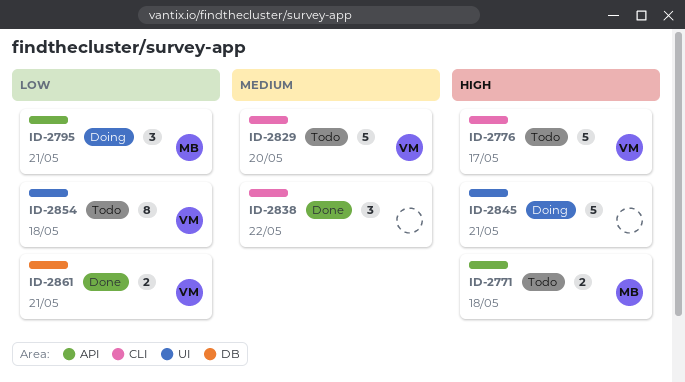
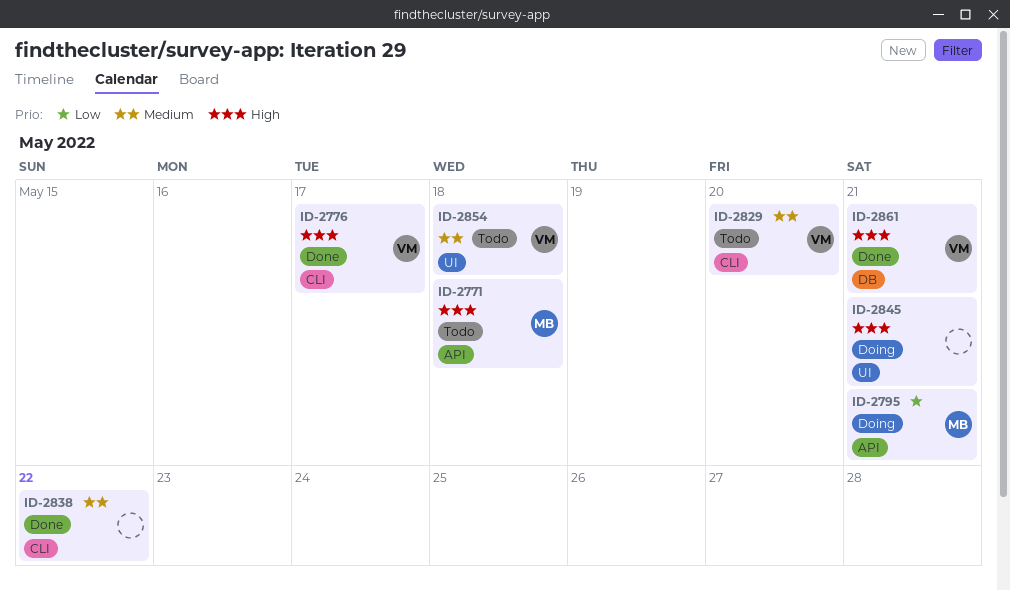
ID-2776, status: Todo -> Done
ID-2854, priority: Low -> Medium
ID-2861, priority: Low -> High

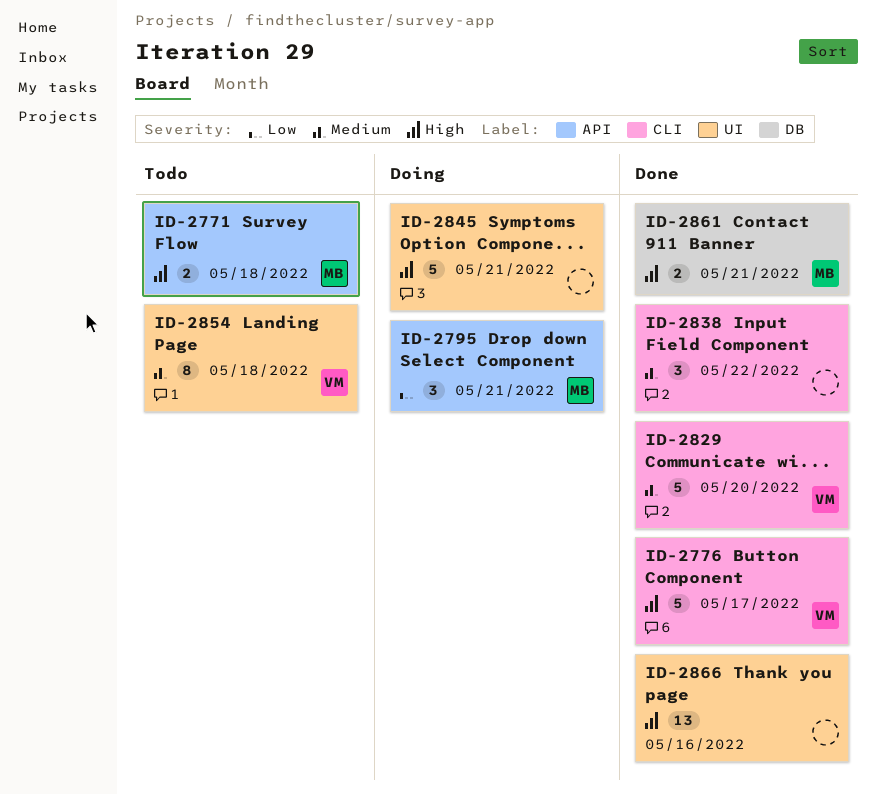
ID-2829, status: Todo -> Done
ID-2861, owner: VM -> MB
ID-2866: none -> present

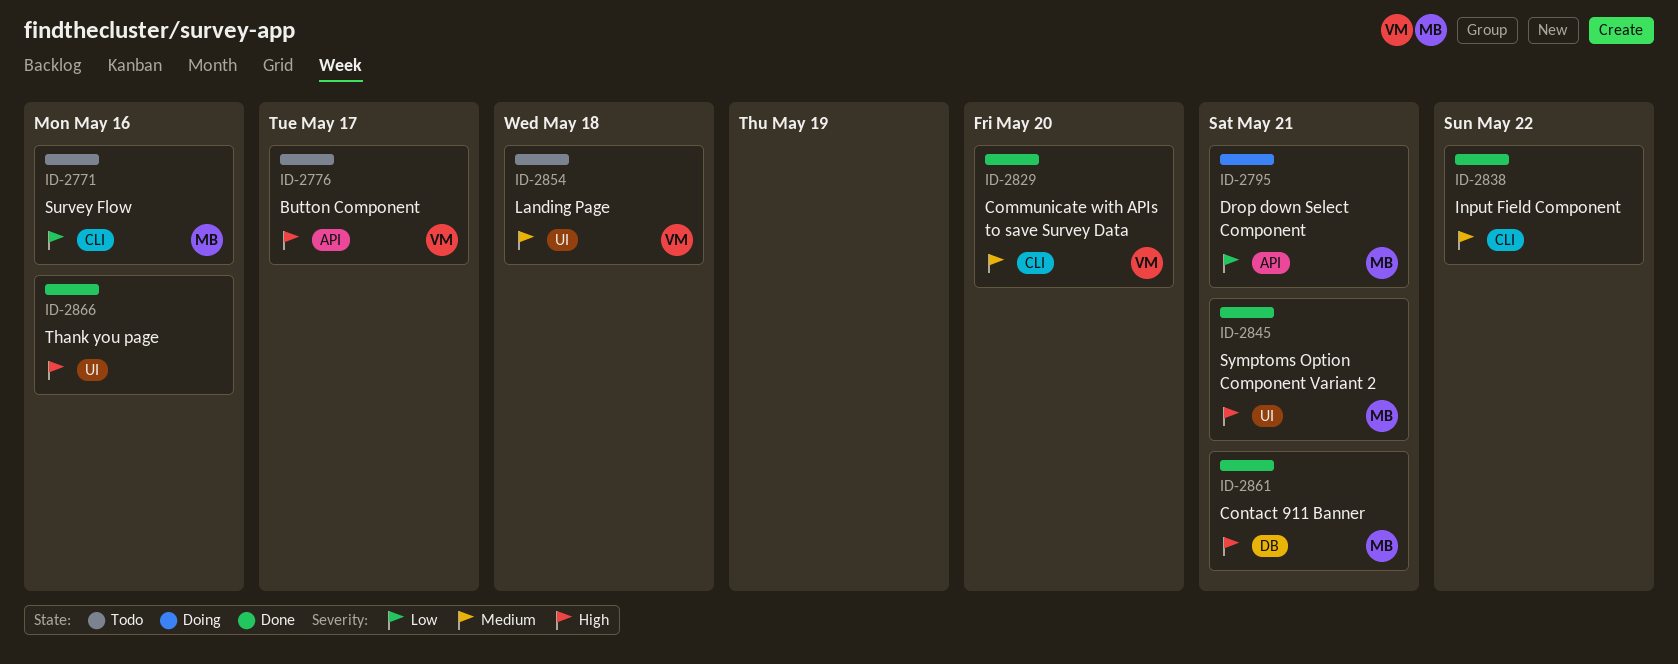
ID-2771, priority: High -> Low
ID-2771, label: API -> CLI
ID-2771, due: May 18 -> May 16
ID-2776, status: Done -> Todo
ID-2776, label: CLI -> API
ID-2845, status: Doing -> Done
ID-2845, owner: none -> MB

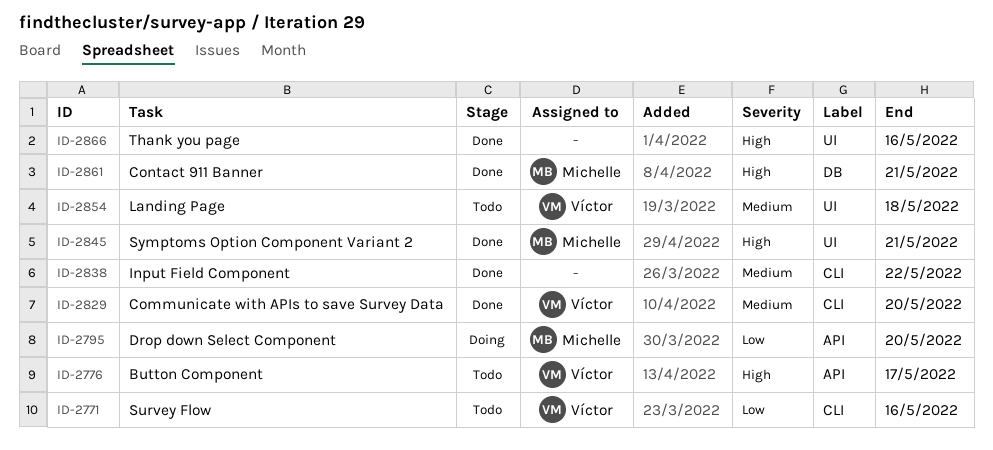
ID-2771, owner: Michelle -> Víctor
ID-2795, due: May 21 -> May 20

